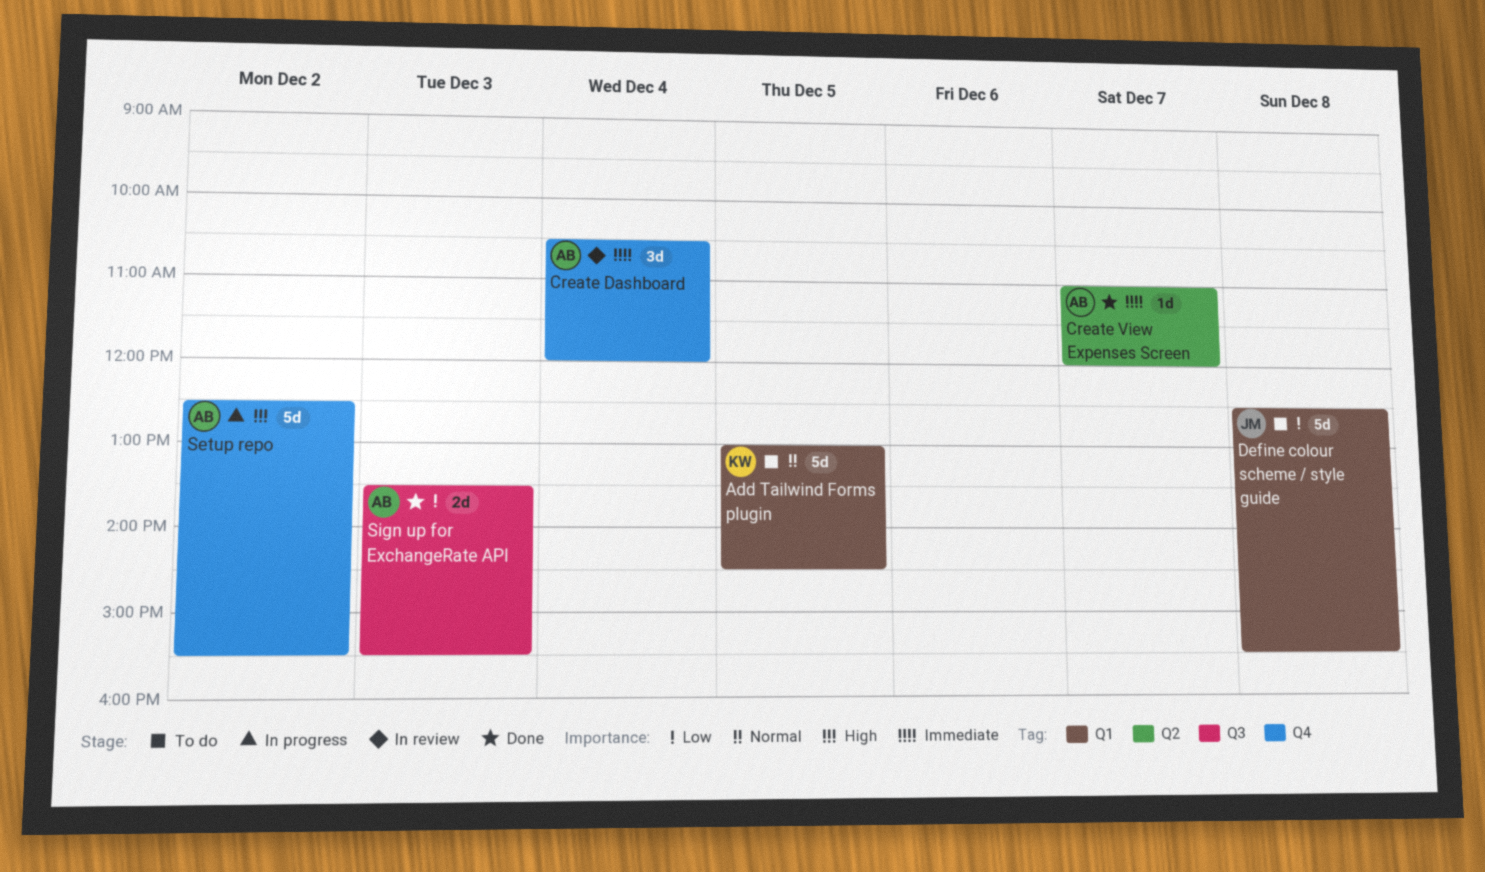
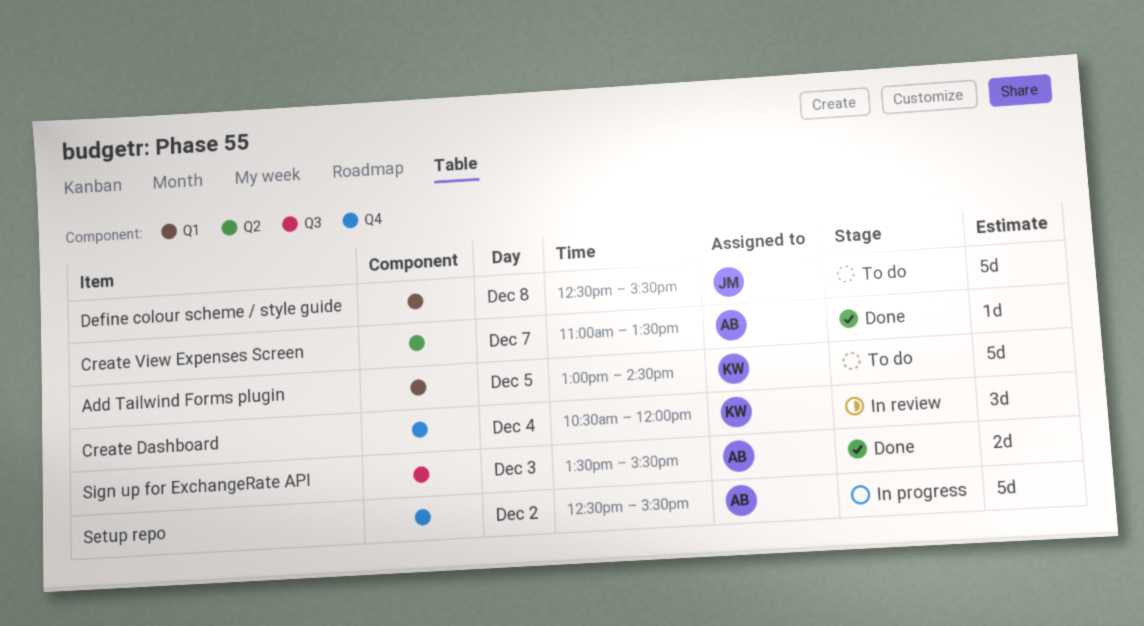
Create Dashboard, owner: AB -> KW
Create View Expenses Screen, ends: 12:00 -> 13:30

